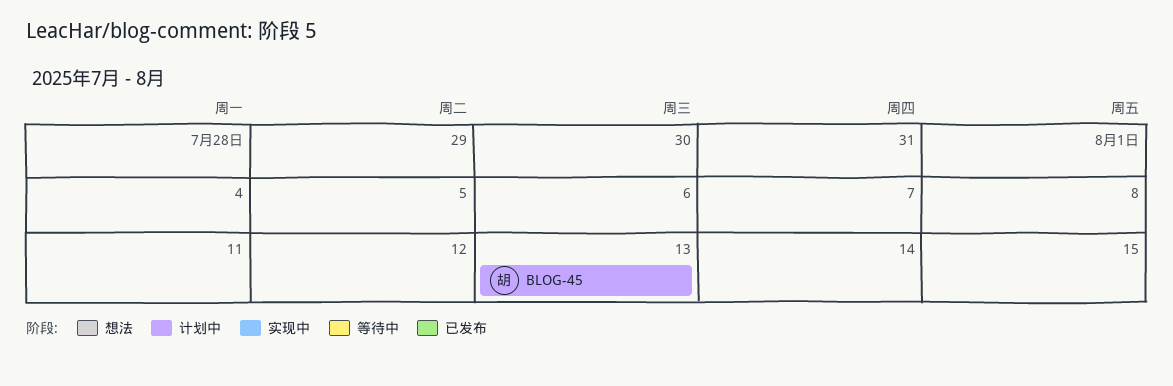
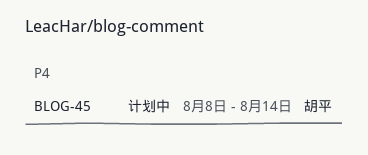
BLOG-45, start: Aug 13 -> Aug 8
BLOG-45, due: Aug 13 -> Aug 14

